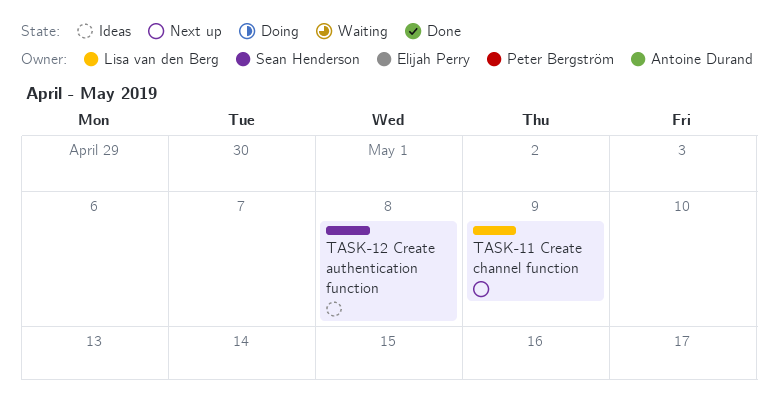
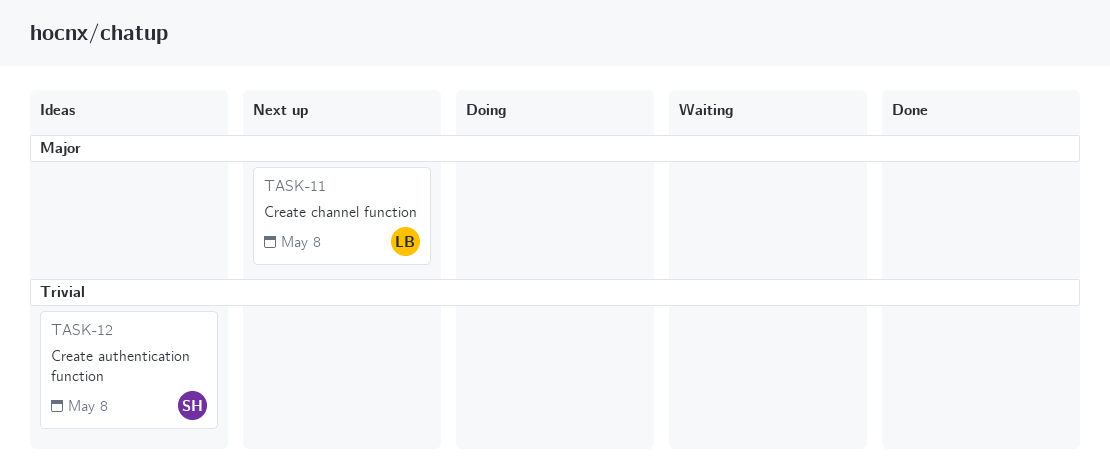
TASK-11, due: May 9 -> May 8

